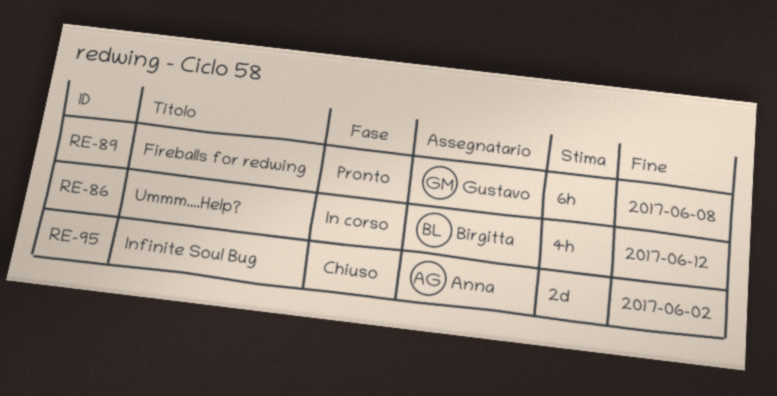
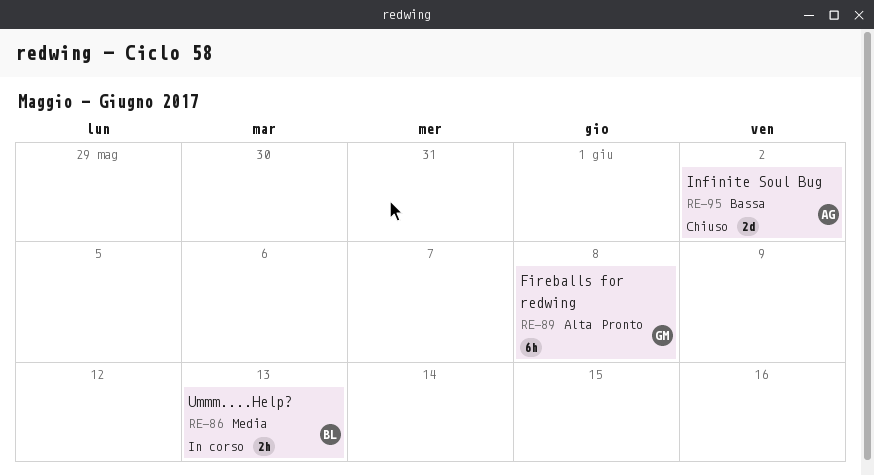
RE-86, estimate: 4h -> 2h
RE-86, due: Jun 12 -> Jun 13

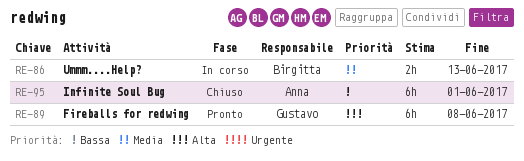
RE-95, estimate: 2d -> 6h
RE-95, due: Jun 2 -> Jun 1

